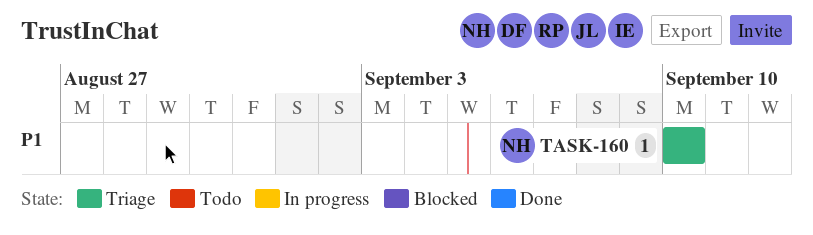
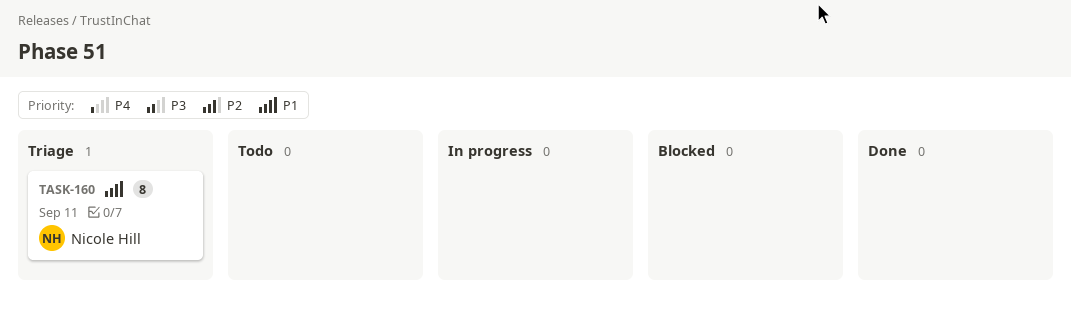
TASK-160, estimate: 1 -> 8
TASK-160, due: Sep 10 -> Sep 11

